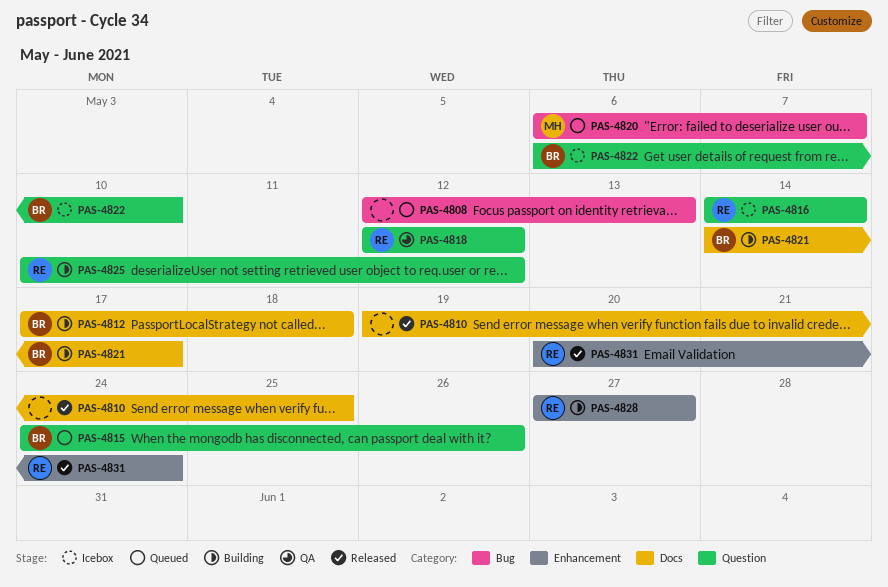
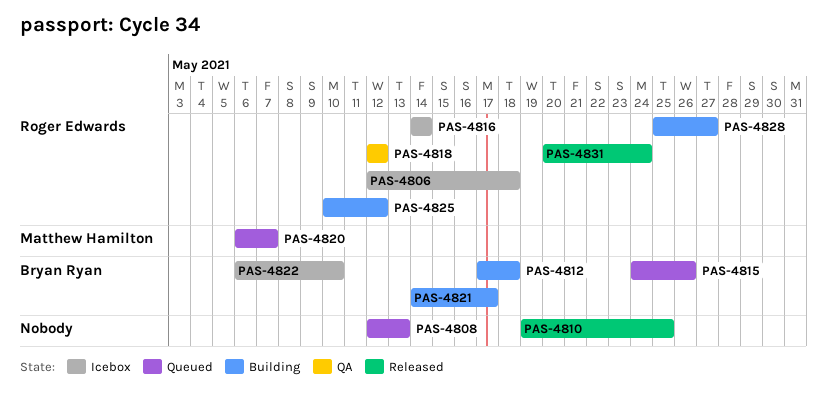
PAS-4806: none -> present
PAS-4828, start: May 27 -> May 25

